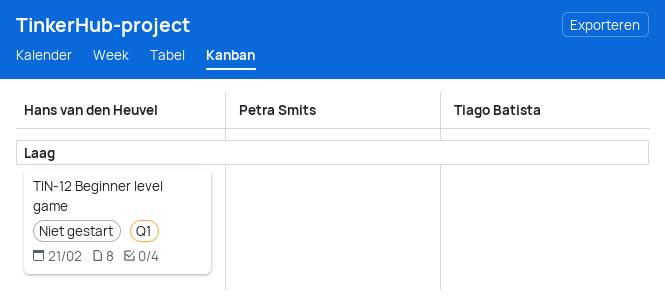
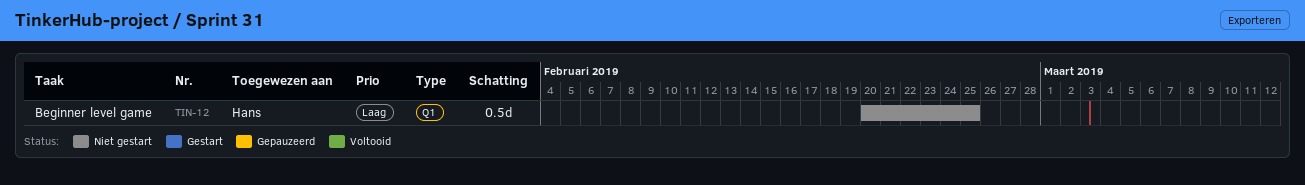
TIN-12, due: Feb 21 -> Feb 25

